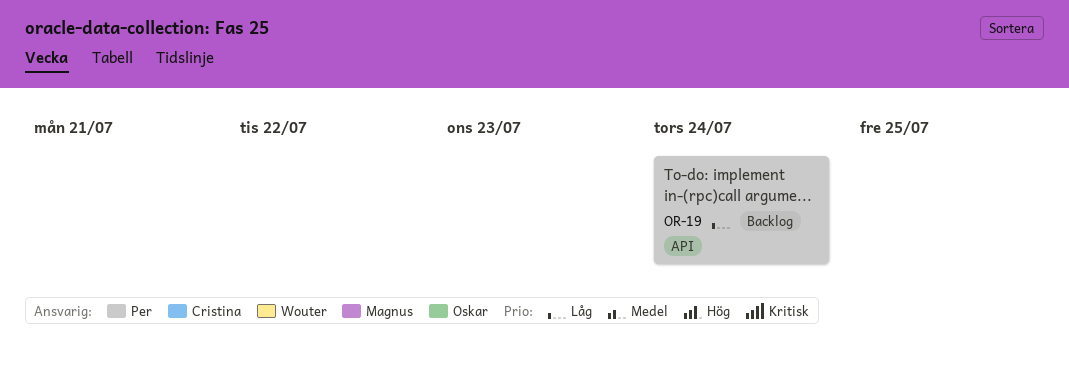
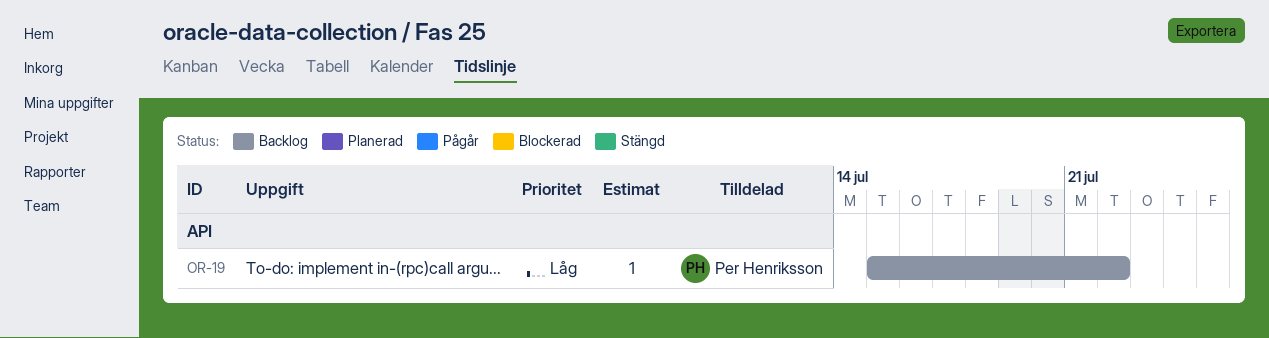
OR-19, due: Jul 24 -> Jul 22

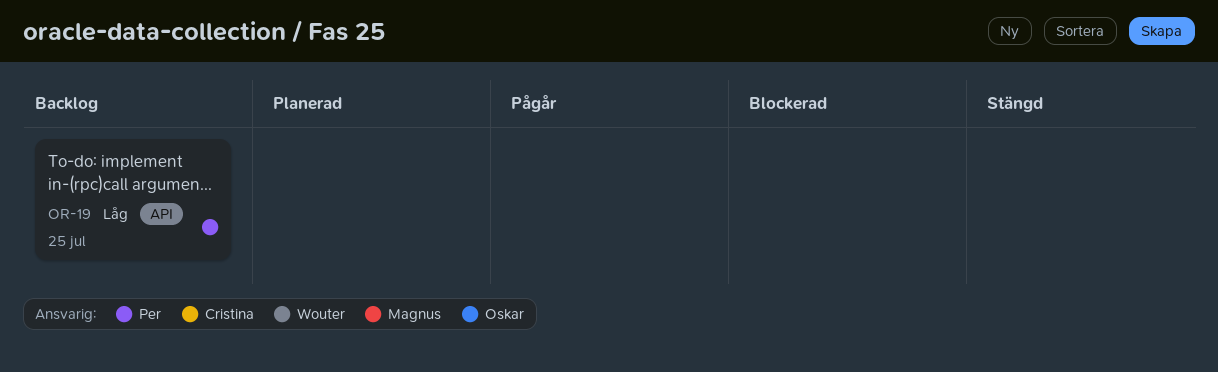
OR-19, due: Jul 22 -> Jul 25

